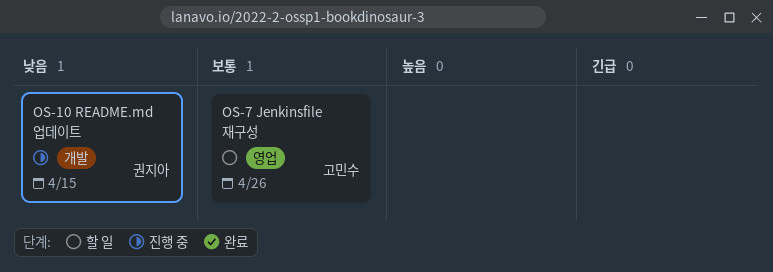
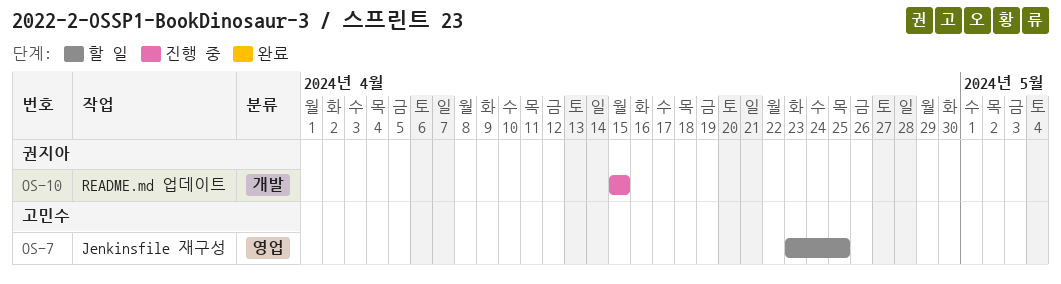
OS-7, due: Apr 26 -> Apr 25

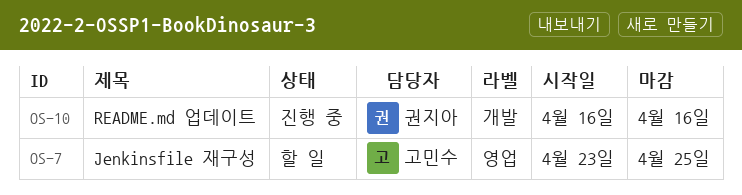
OS-10, start: Apr 15 -> Apr 16
OS-10, due: Apr 15 -> Apr 16

